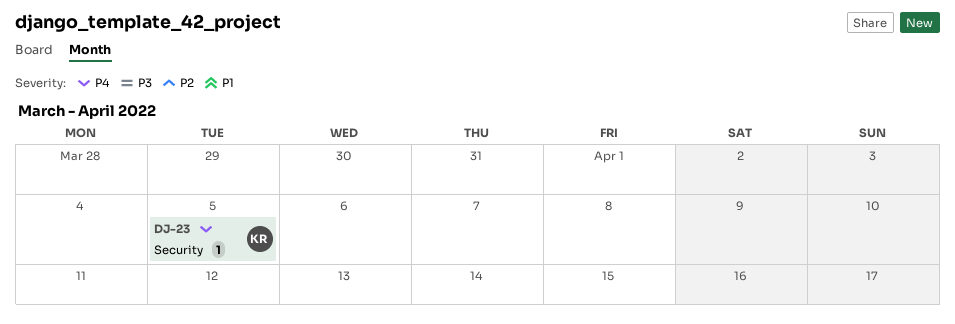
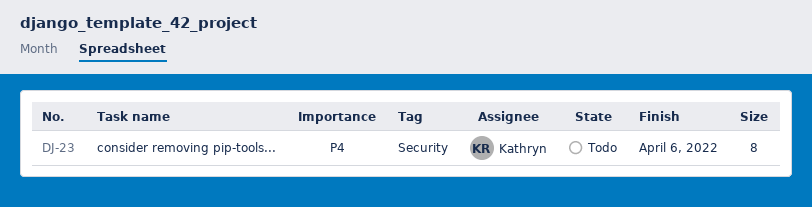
DJ-23, estimate: 1 -> 8
DJ-23, due: Apr 5 -> Apr 6

